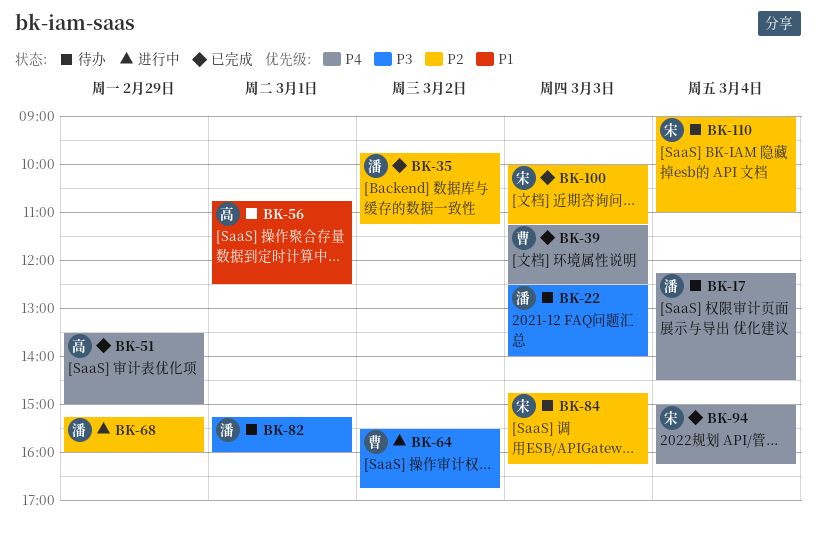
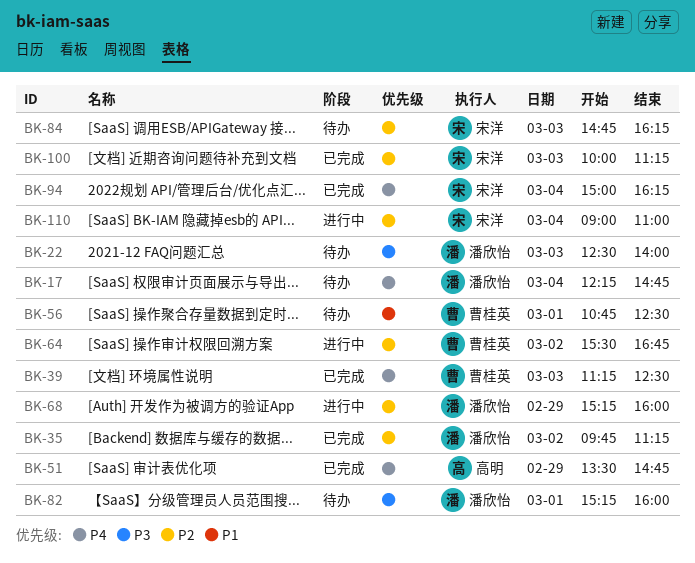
BK-17, ends: 14:30 -> 14:45
BK-51, ends: 15:00 -> 14:45
BK-56, owner: 高明 -> 曹桂英
BK-64, priority: P3 -> P2
BK-110, status: 待办 -> 进行中

